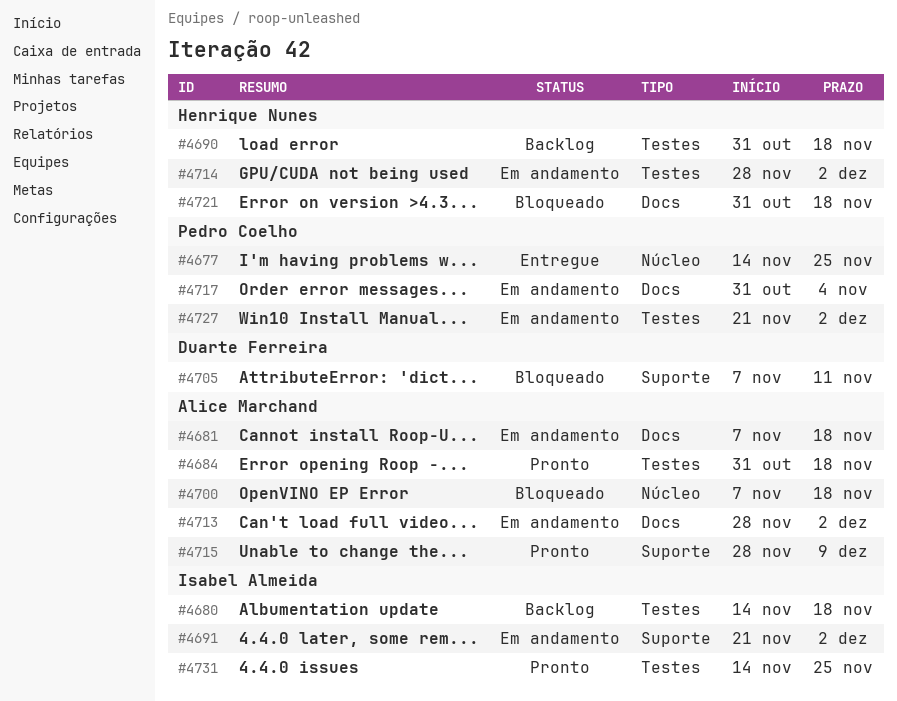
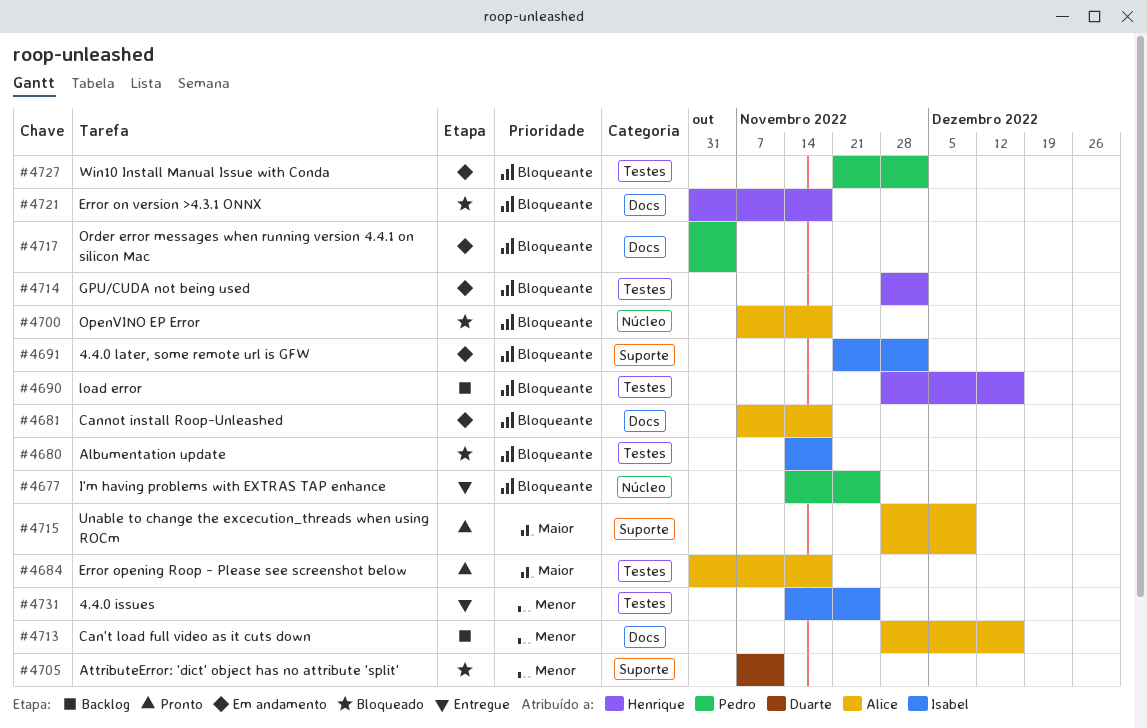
#4680, status: Backlog -> Bloqueado
#4690, start: Oct 31 -> Nov 28
#4690, due: Nov 18 -> Dec 16
#4713, status: Em andamento -> Backlog
#4713, due: Dec 2 -> Dec 16
#4731, status: Pronto -> Entregue

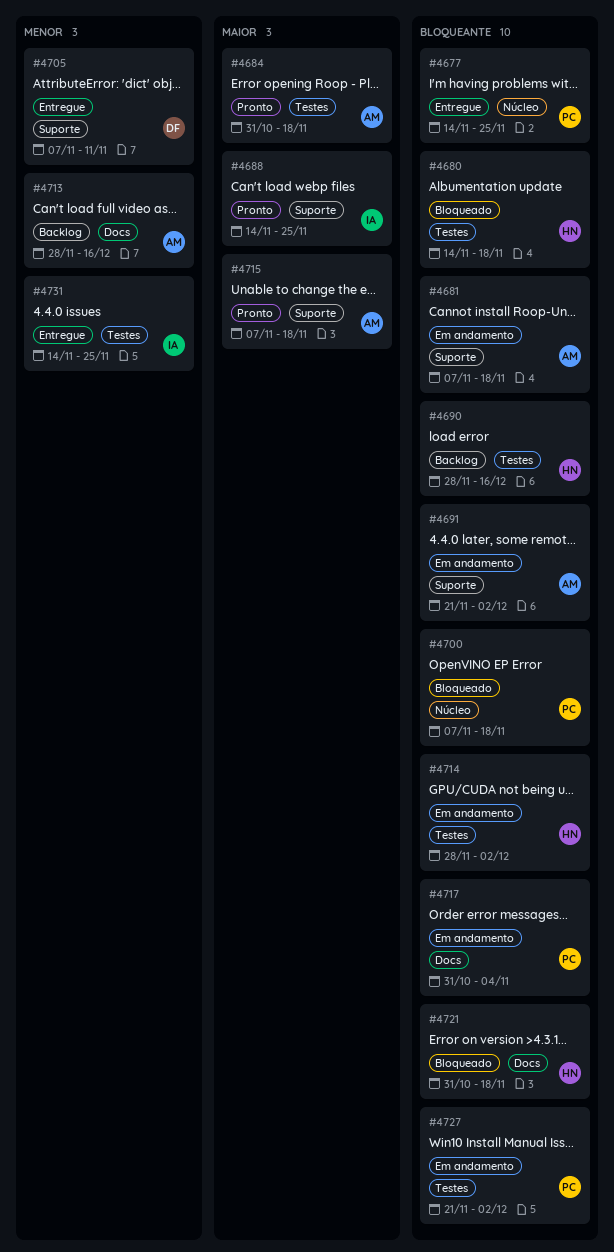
#4680, owner: Isabel -> Henrique
#4681, label: Docs -> Suporte
#4688: none -> present
#4691, owner: Isabel -> Alice
#4700, owner: Alice -> Pedro
#4705, status: Bloqueado -> Entregue
#4715, start: Nov 28 -> Nov 7
#4715, due: Dec 9 -> Nov 18

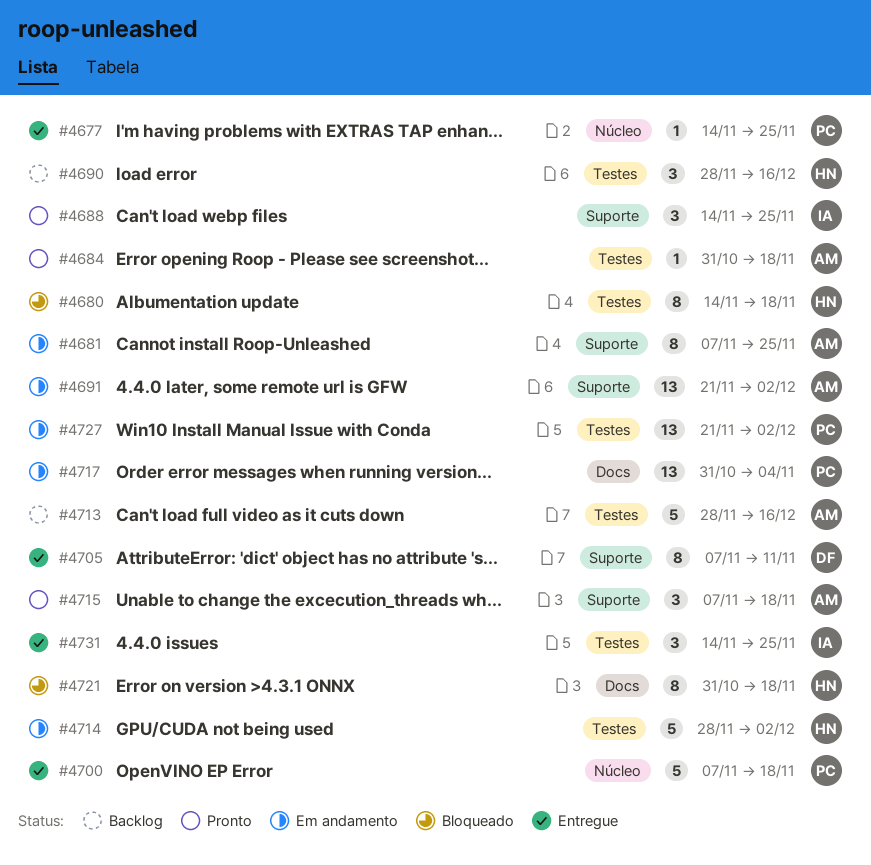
#4681, due: Nov 18 -> Nov 25
#4700, status: Bloqueado -> Entregue
#4713, label: Docs -> Testes

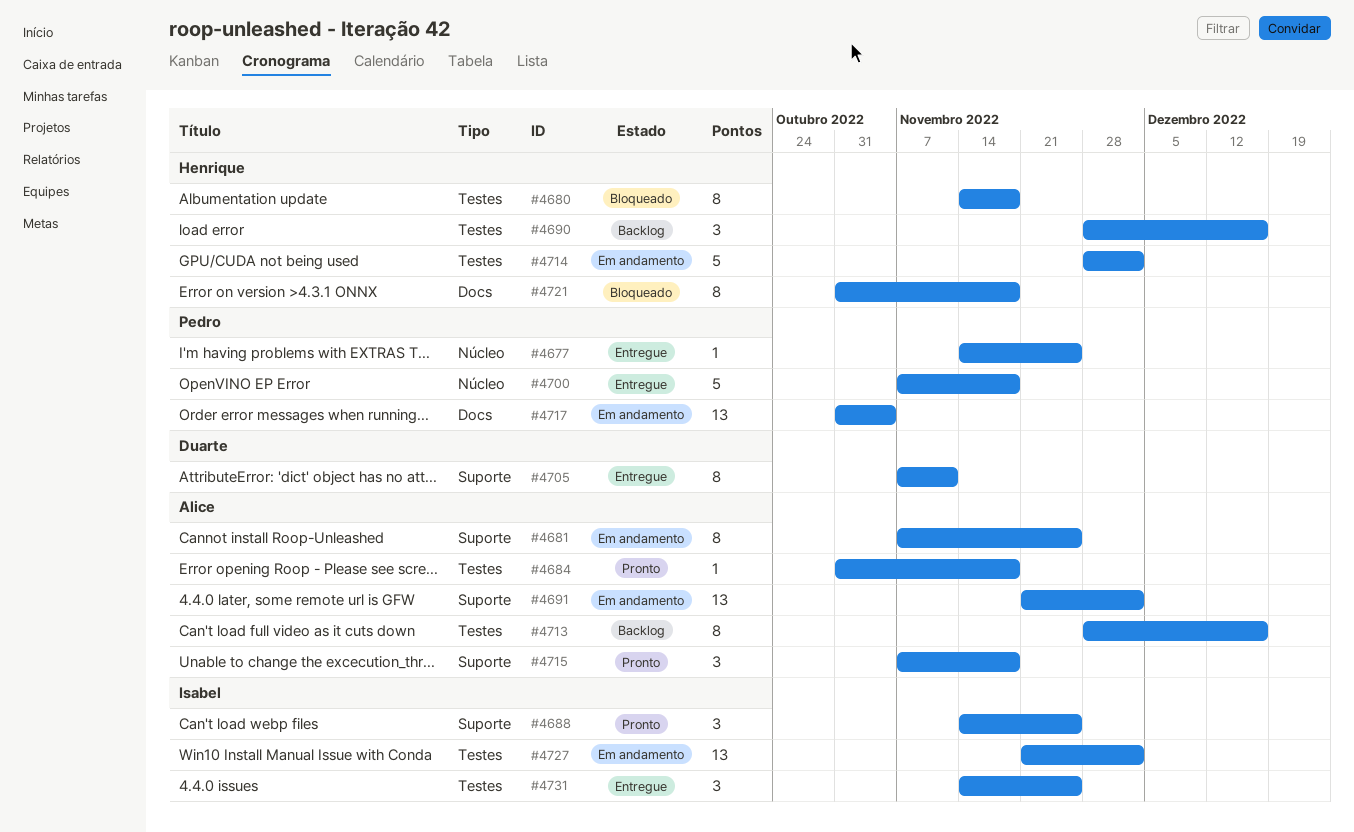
#4713, estimate: 5 -> 8
#4727, owner: Pedro -> Isabel

